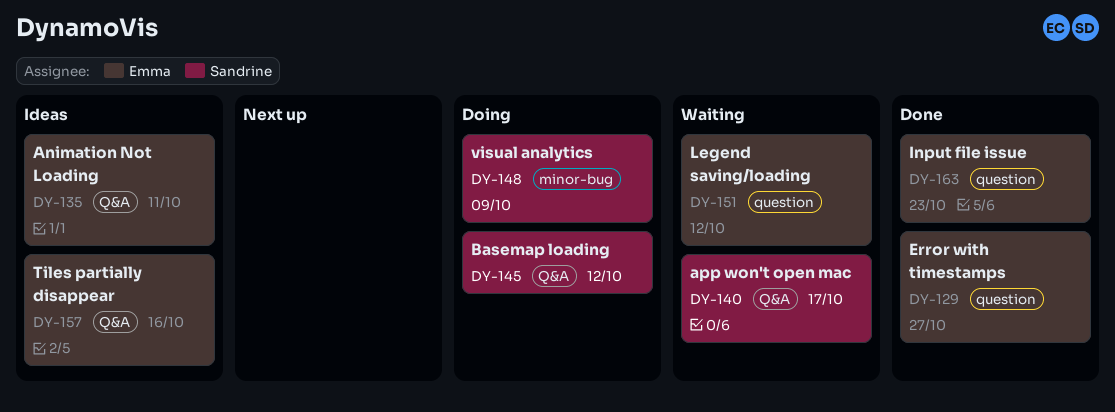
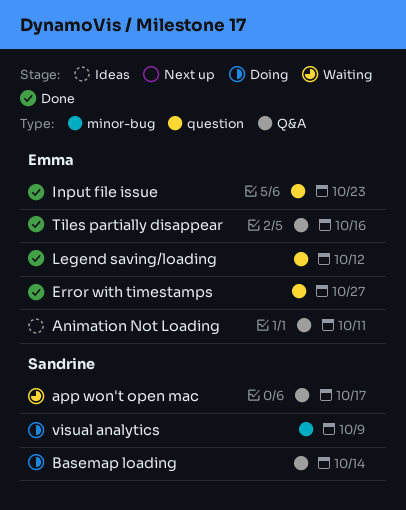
Basemap loading, due: Oct 12 -> Oct 14
Legend saving/loading, status: Waiting -> Done
Tiles partially disappear, status: Ideas -> Done

